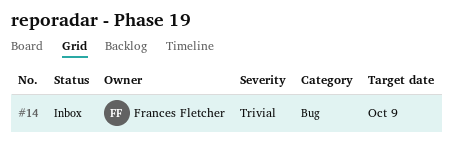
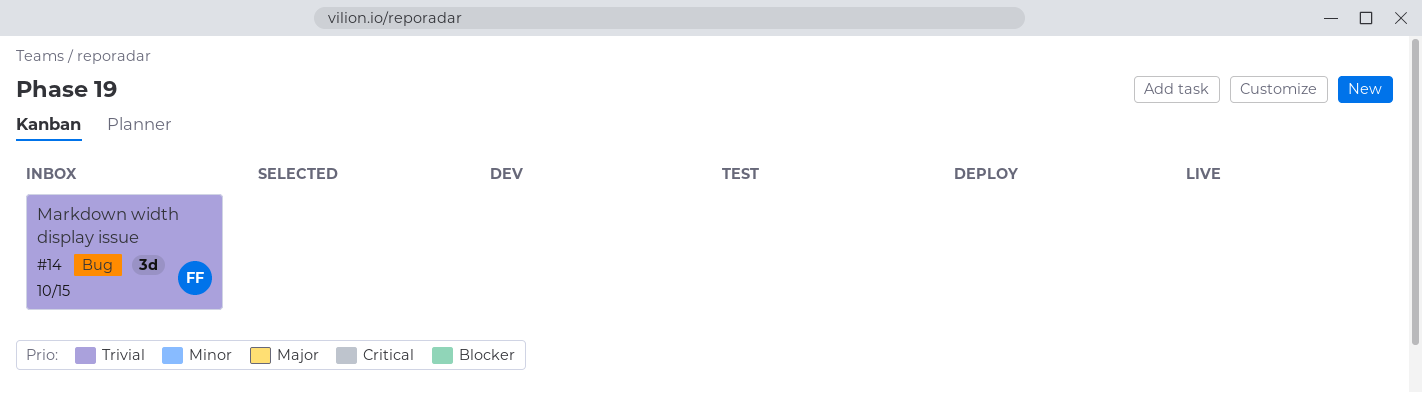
#14, due: Oct 9 -> Oct 15

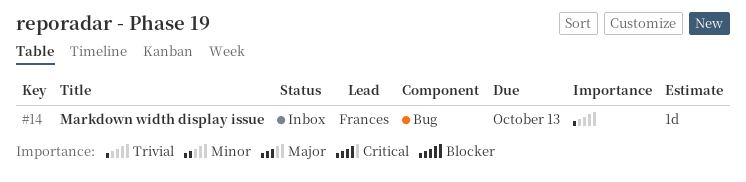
#14, estimate: 3d -> 1d
#14, due: Oct 15 -> Oct 13

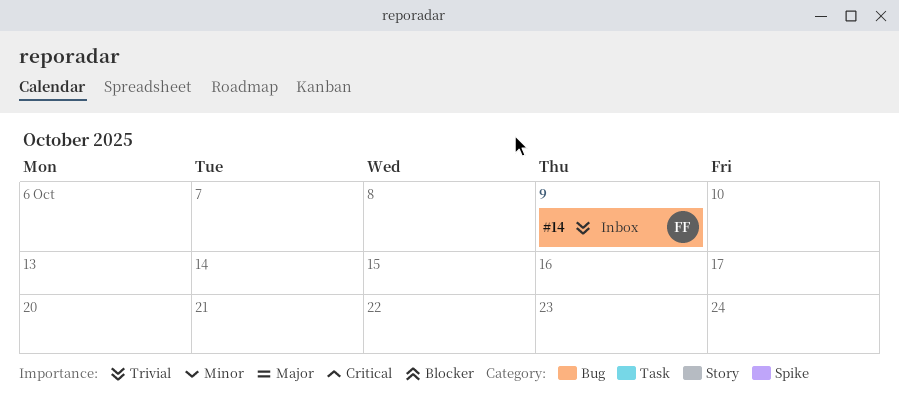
#14, due: Oct 13 -> Oct 9

